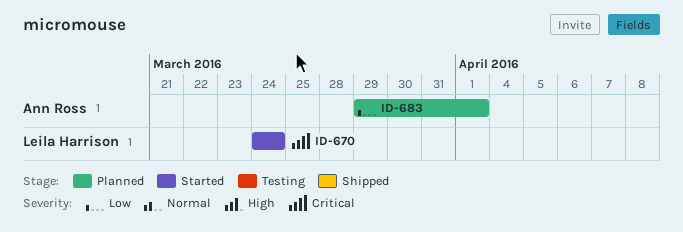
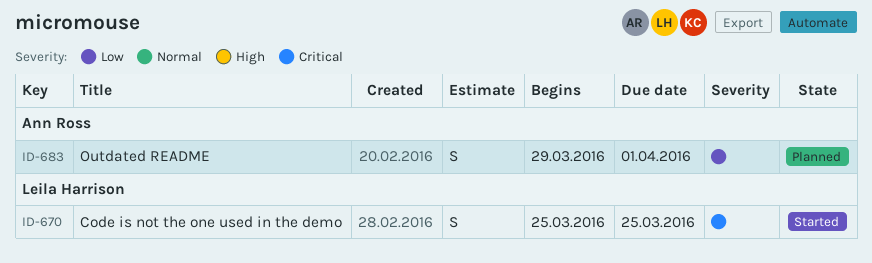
ID-670, start: Mar 24 -> Mar 25
ID-670, due: Mar 24 -> Mar 25

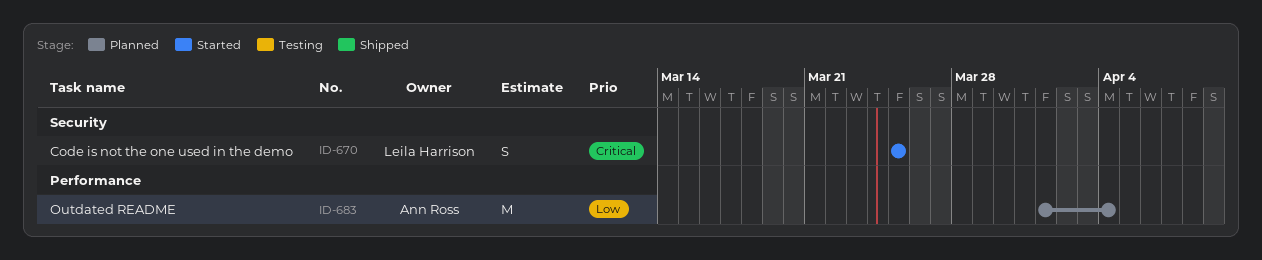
ID-683, estimate: S -> M
ID-683, start: Mar 29 -> Apr 1
ID-683, due: Apr 1 -> Apr 4

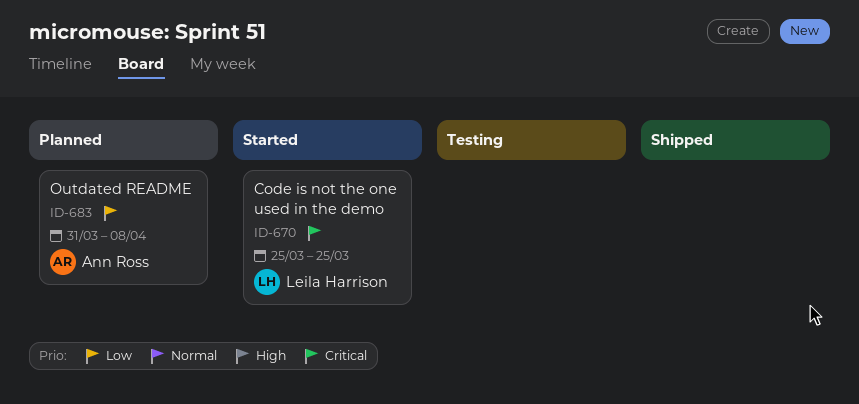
ID-683, start: Apr 1 -> Mar 31
ID-683, due: Apr 4 -> Apr 8

